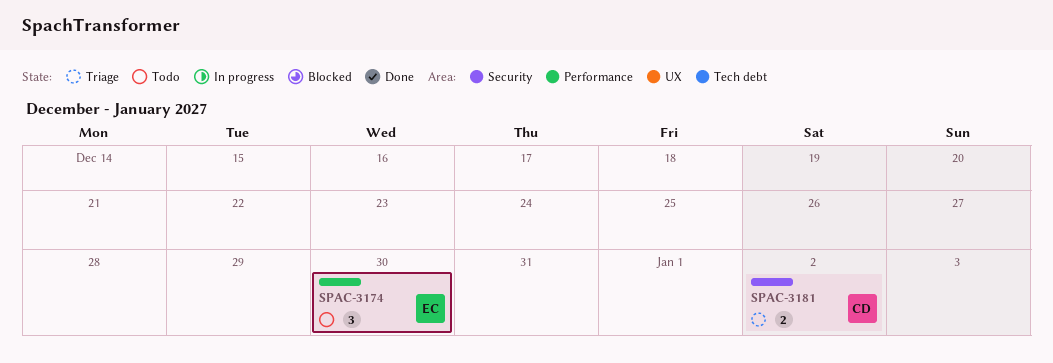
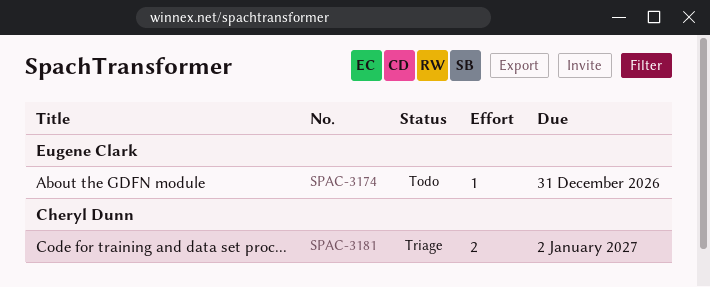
SPAC-3174, estimate: 3 -> 1
SPAC-3174, due: Dec 30 -> Dec 31

